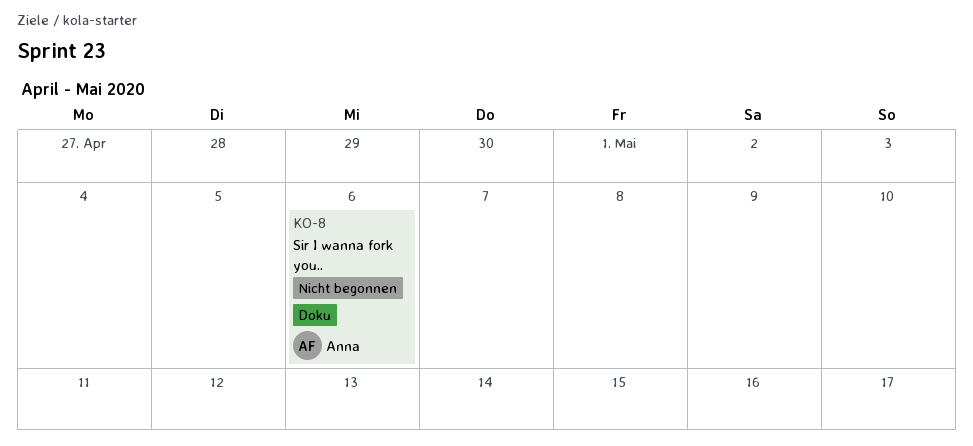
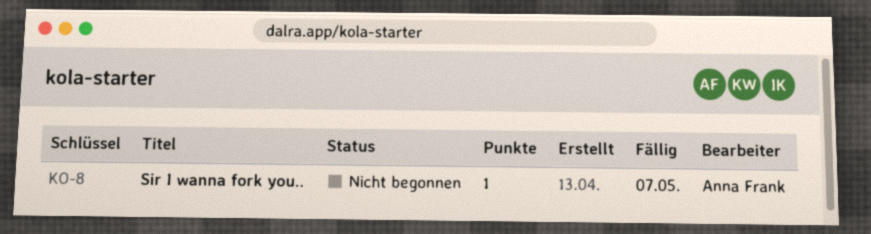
KO-8, due: May 6 -> May 7

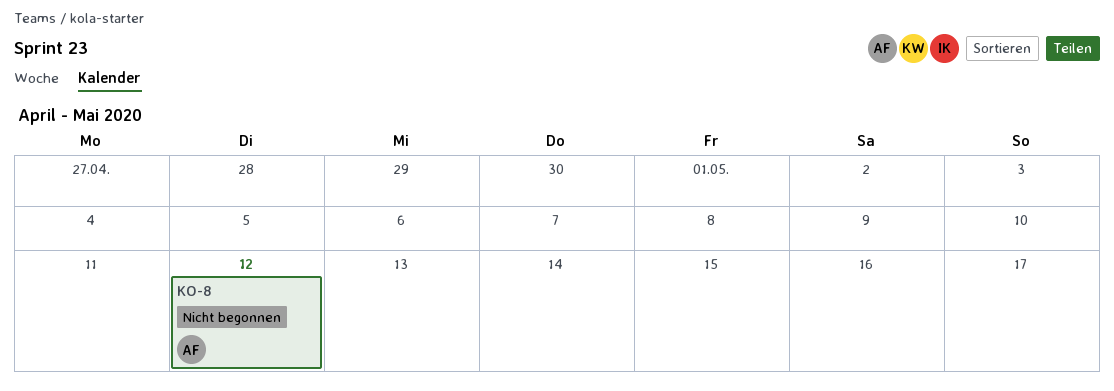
KO-8, due: May 7 -> May 12

